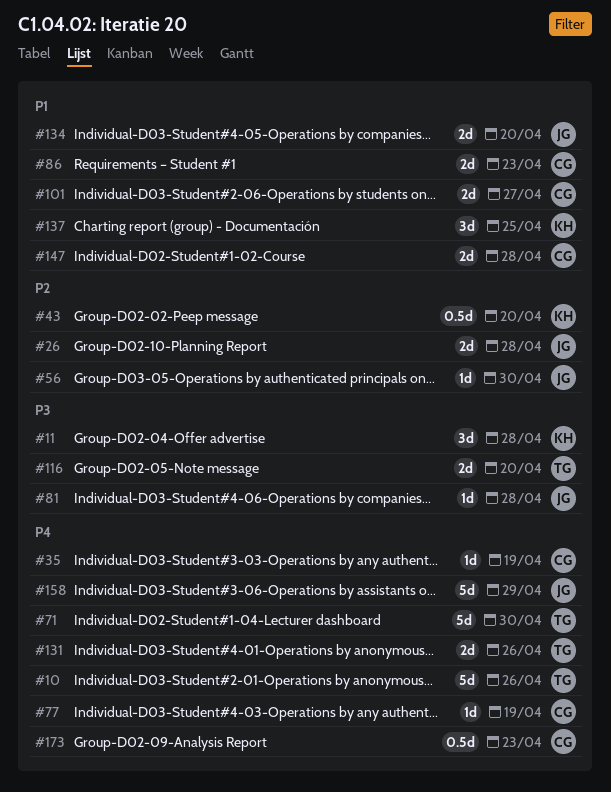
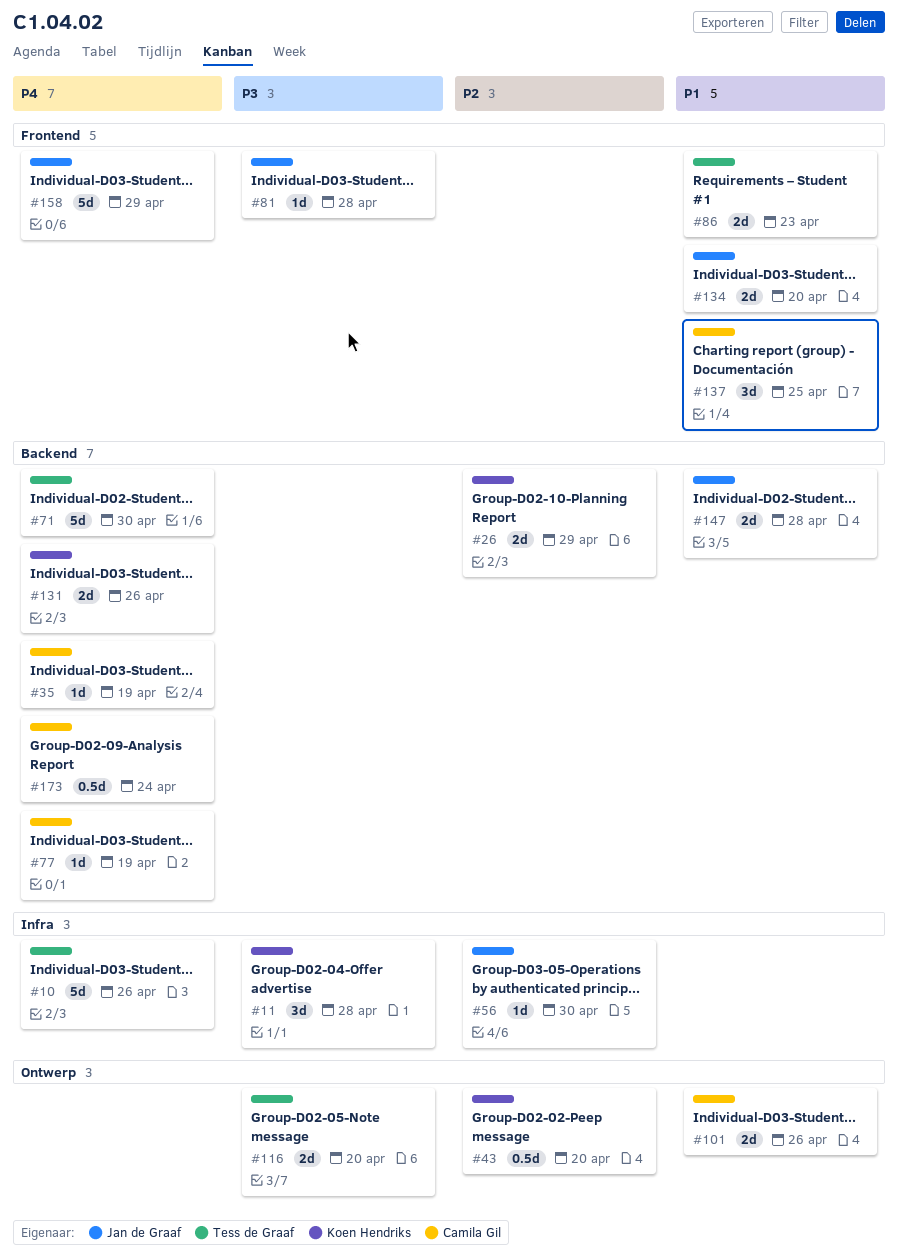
#26, owner: Jan de Graaf -> Koen Hendriks
#26, due: Apr 28 -> Apr 29
#86, owner: Camila Gil -> Tess de Graaf
#101, due: Apr 27 -> Apr 26
#131, owner: Tess de Graaf -> Koen Hendriks
#137, owner: Koen Hendriks -> Camila Gil
#147, owner: Camila Gil -> Jan de Graaf
#173, due: Apr 23 -> Apr 24

